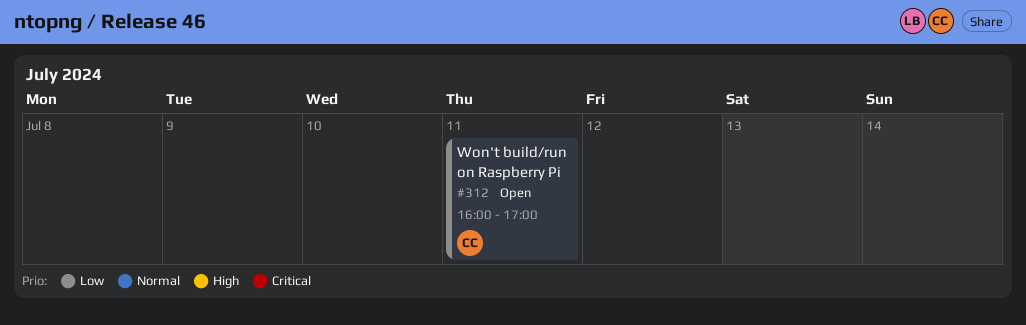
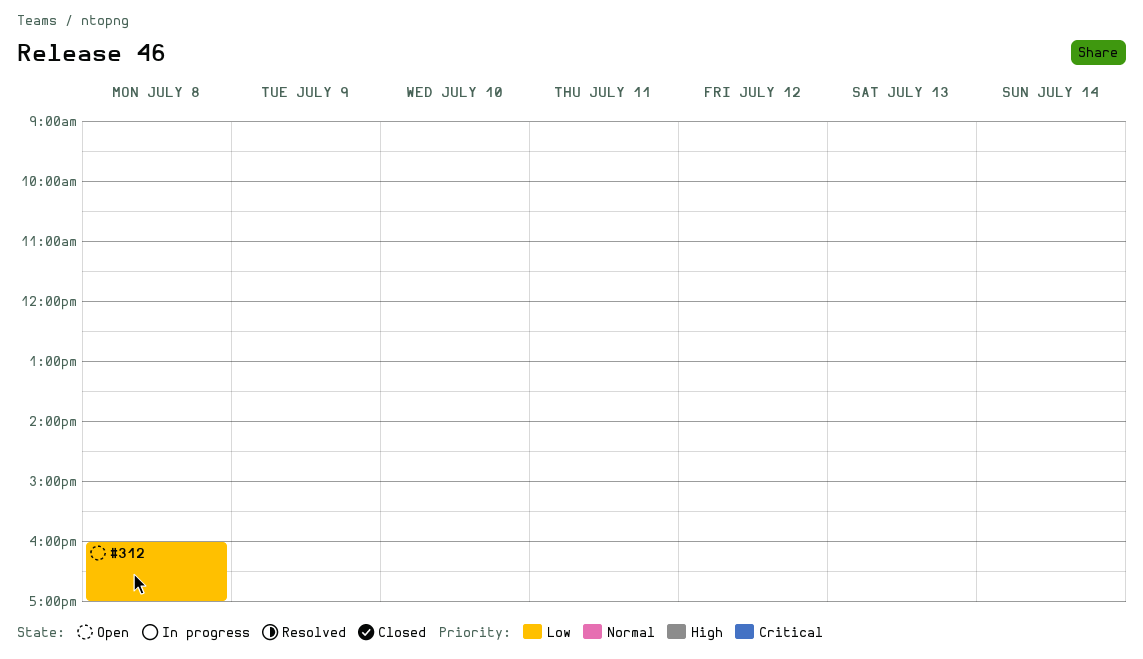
#312, day: Jul 11 -> Jul 8

